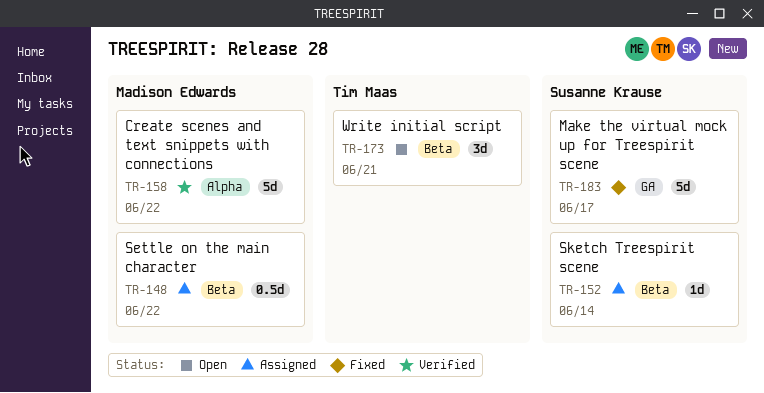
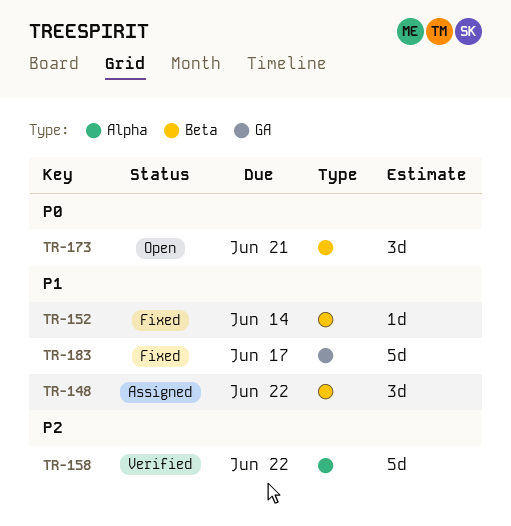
TR-148, estimate: 0.5d -> 3d
TR-152, status: Assigned -> Fixed

